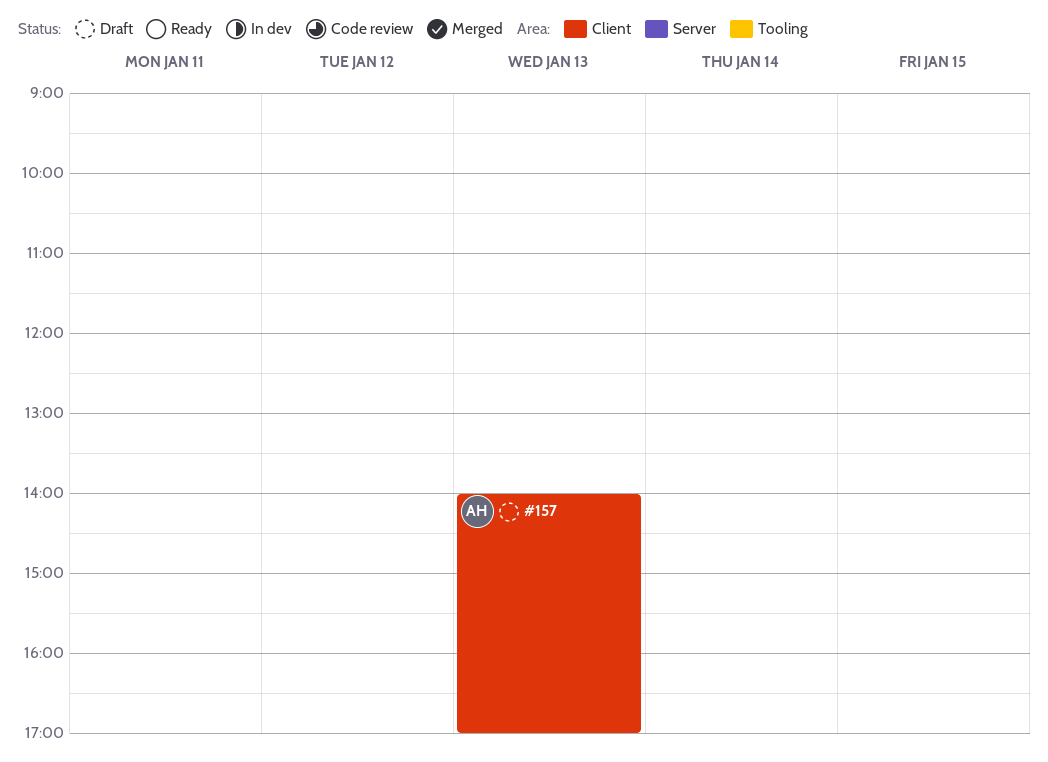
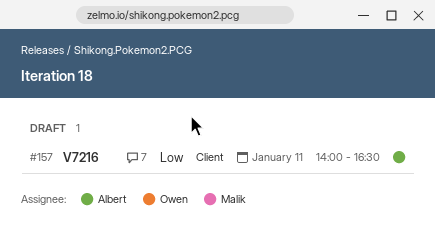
#157, day: Jan 13 -> Jan 11
#157, ends: 17:00 -> 16:30

